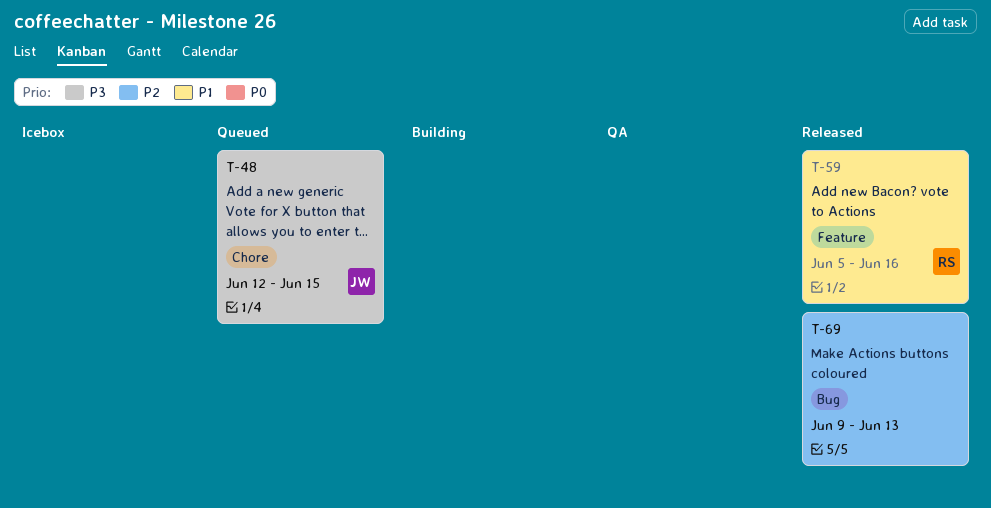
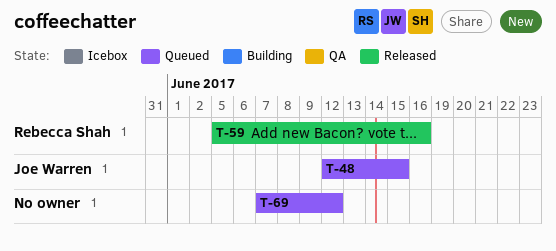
T-69, status: Released -> Queued
T-69, start: Jun 9 -> Jun 7
T-69, due: Jun 13 -> Jun 12

